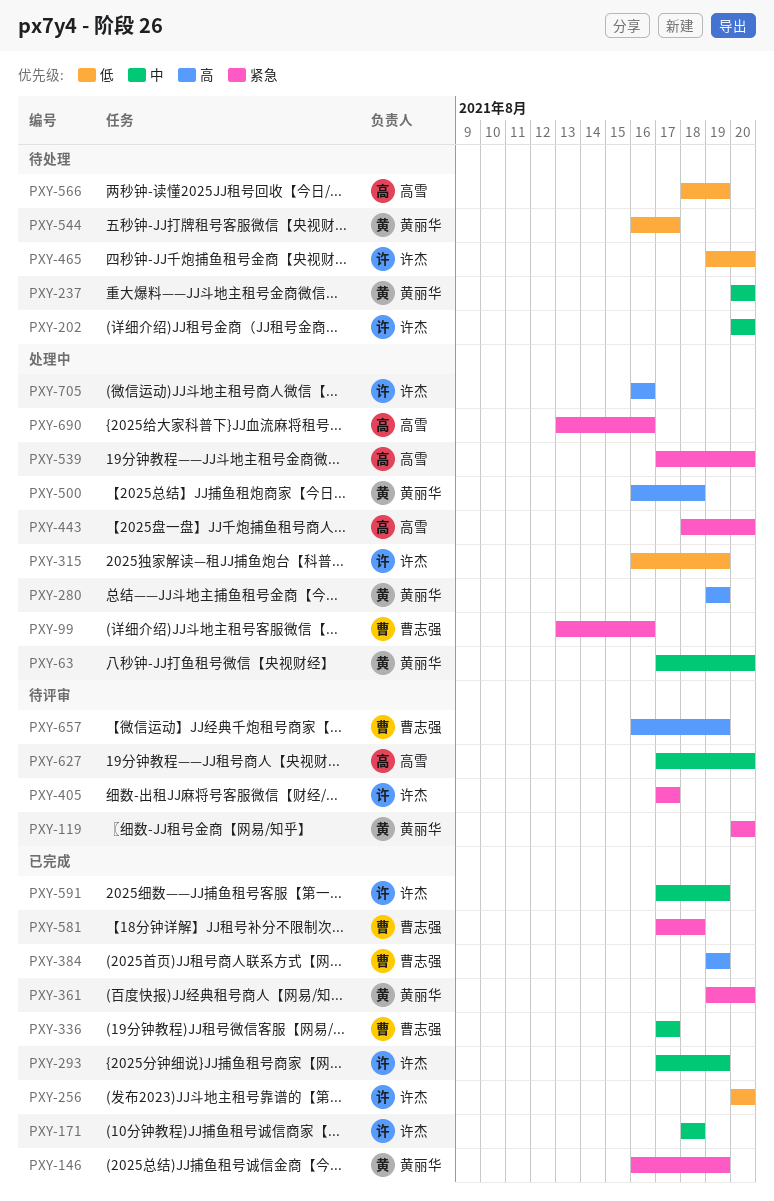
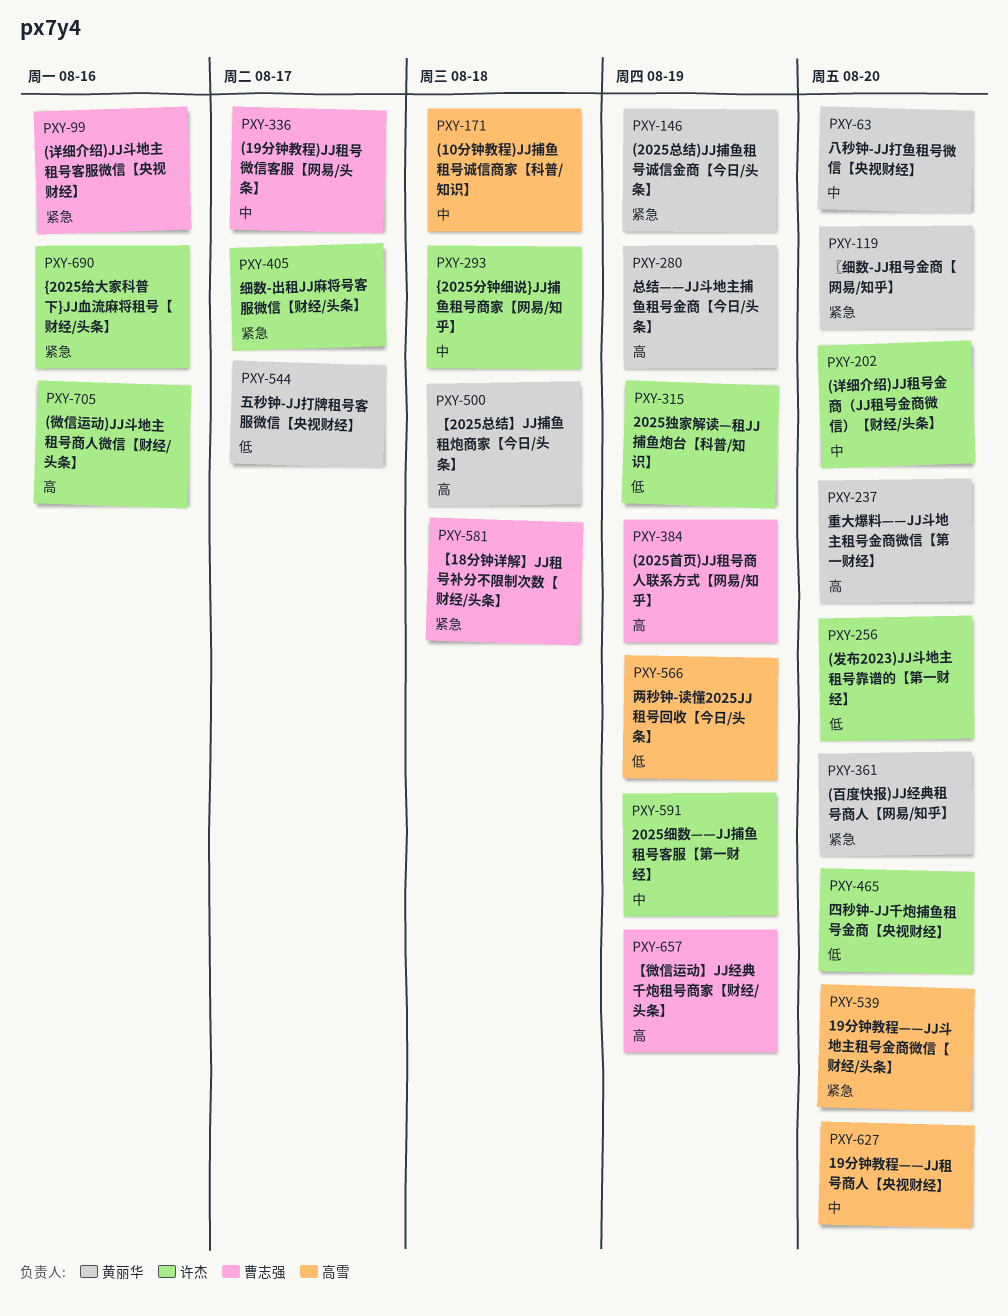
PXY-171, owner: 许杰 -> 高雪
PXY-237, priority: 中 -> 高
PXY-293, due: Aug 19 -> Aug 18
PXY-443: present -> none
PXY-690, owner: 高雪 -> 许杰

